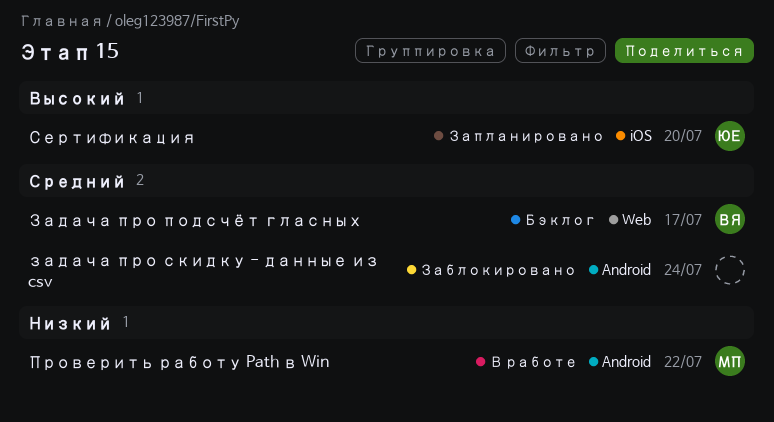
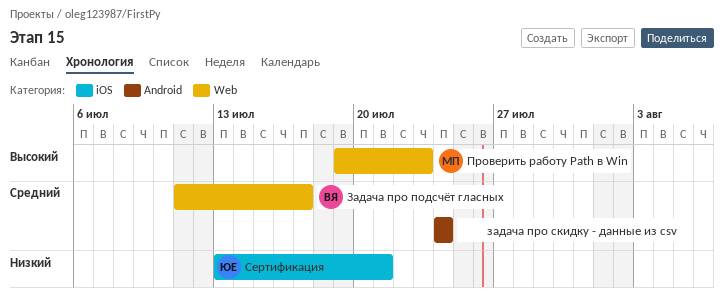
Проверить работу Path в Win, priority: Низкий -> Высокий
Проверить работу Path в Win, label: Android -> Web
Проверить работу Path в Win, due: Jul 22 -> Jul 23
Сертификация, priority: Высокий -> Низкий
Сертификация, due: Jul 20 -> Jul 21

